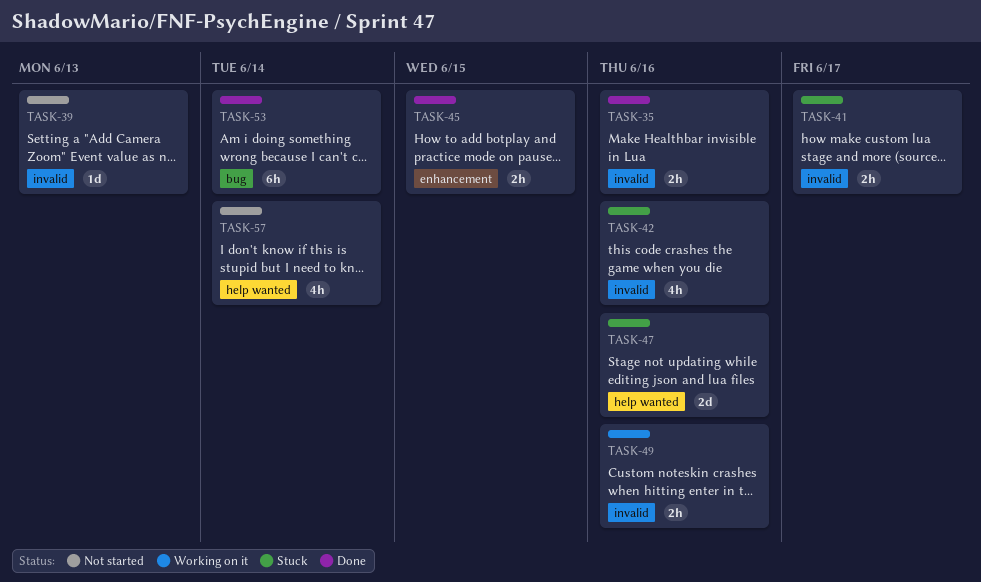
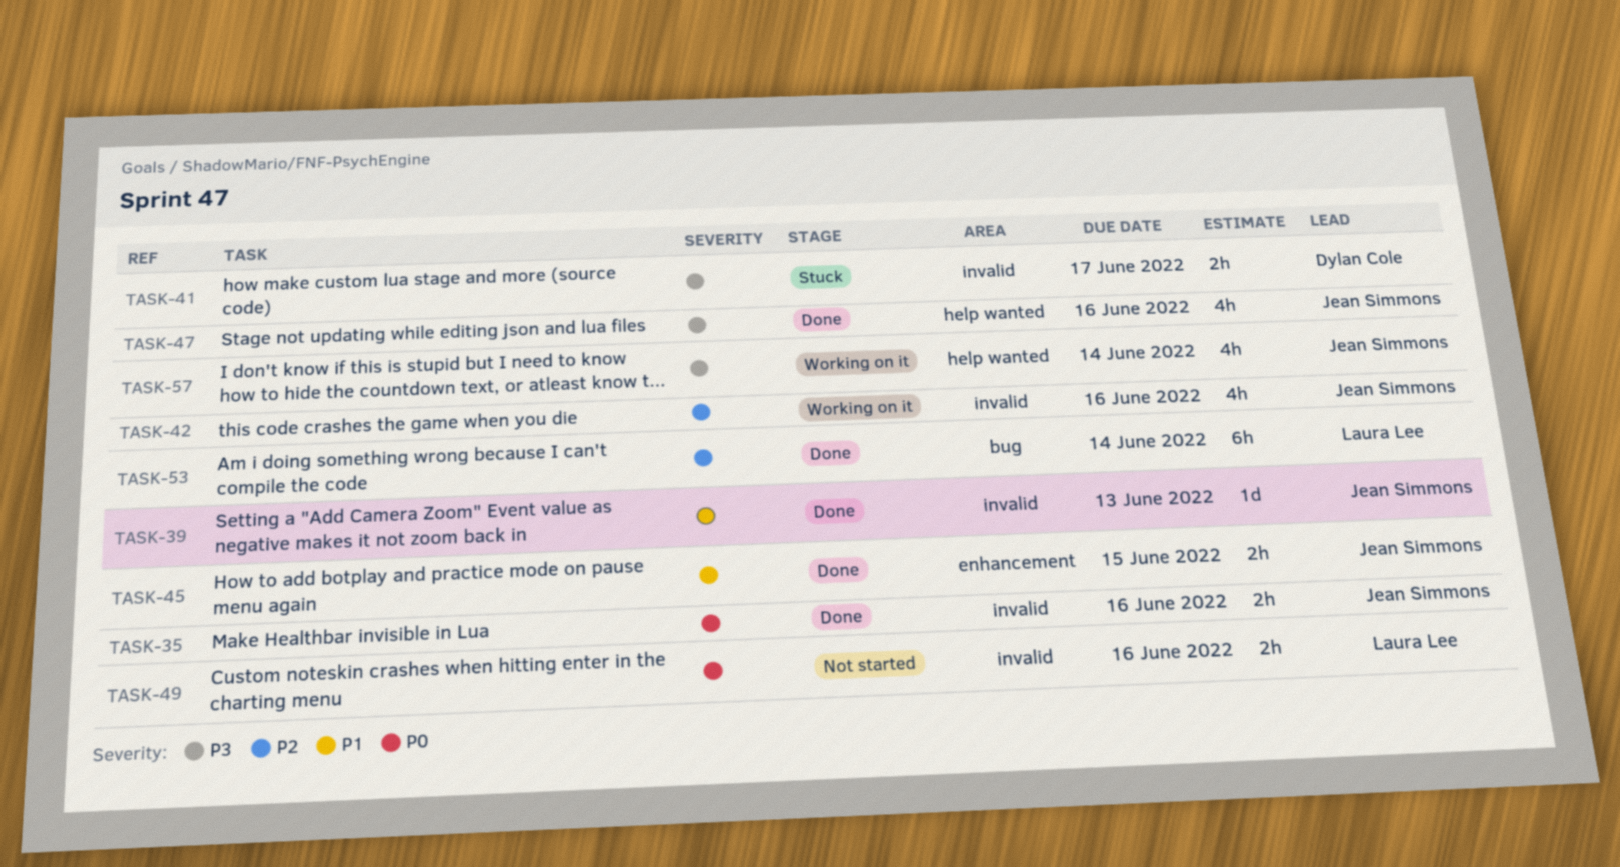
TASK-39, status: Not started -> Done
TASK-42, status: Stuck -> Working on it
TASK-47, status: Stuck -> Done
TASK-47, estimate: 2d -> 4h
TASK-49, status: Working on it -> Not started
TASK-57, status: Not started -> Working on it

